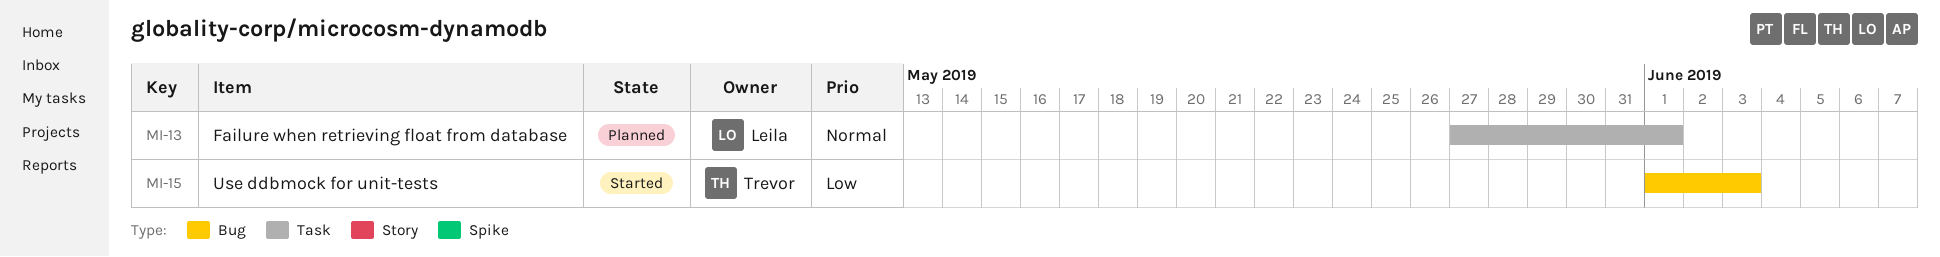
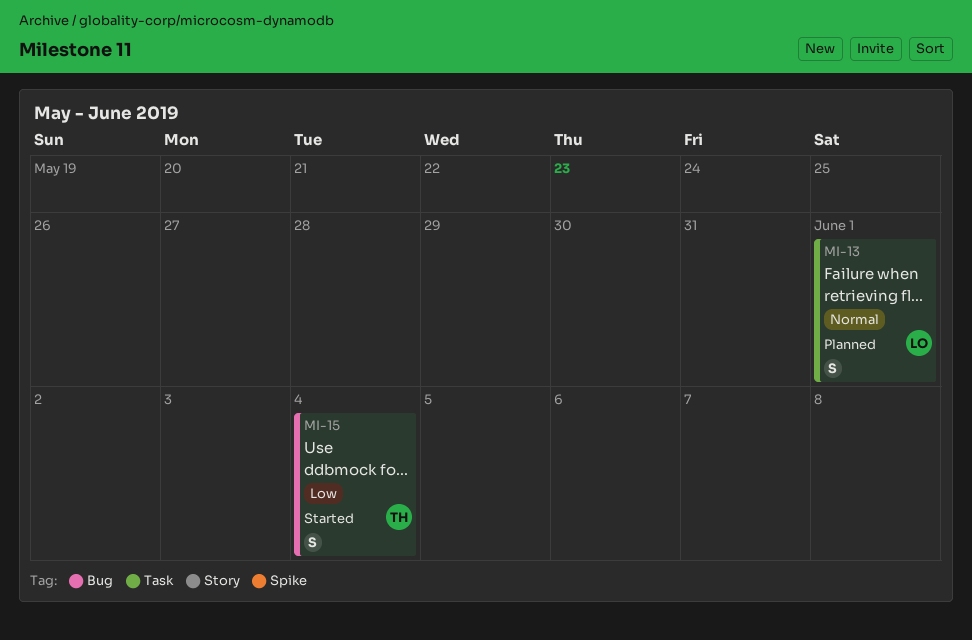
MI-15, due: Jun 3 -> Jun 4

